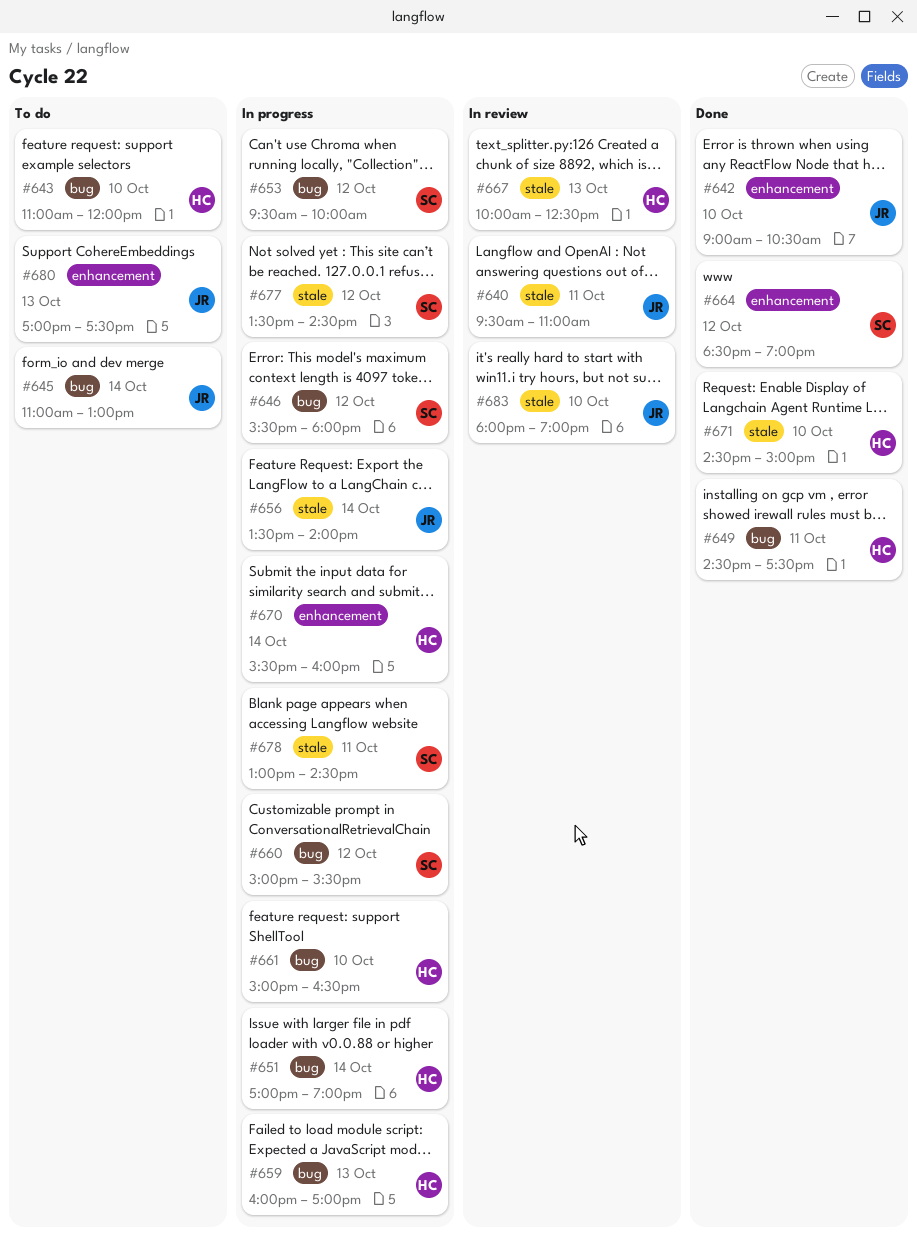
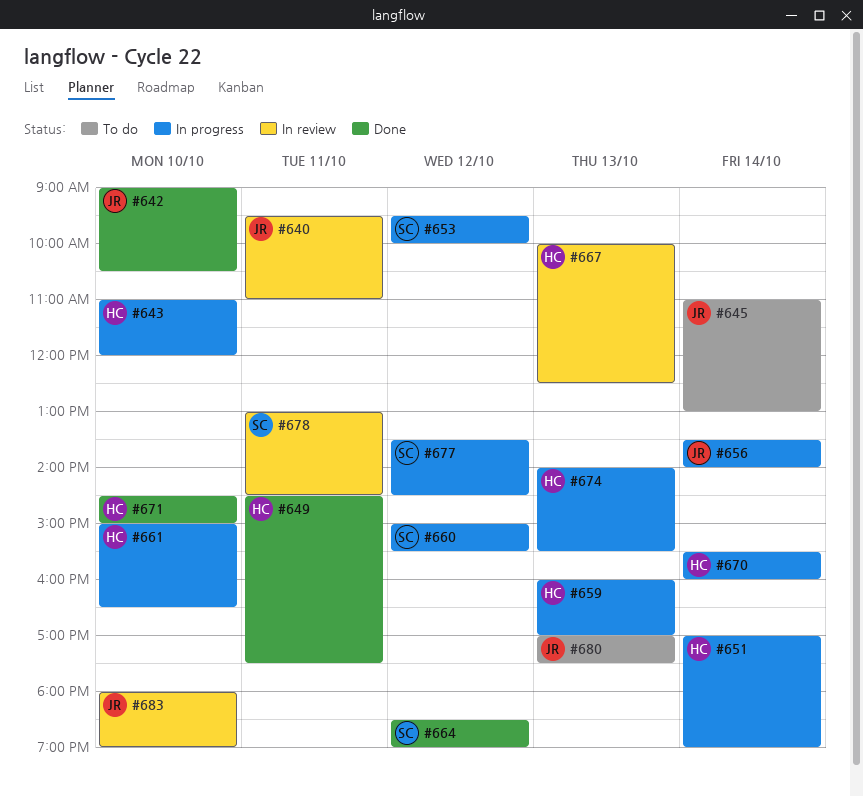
#643, status: To do -> In progress
#646: present -> none
#674: none -> present
#678, status: In progress -> In review

